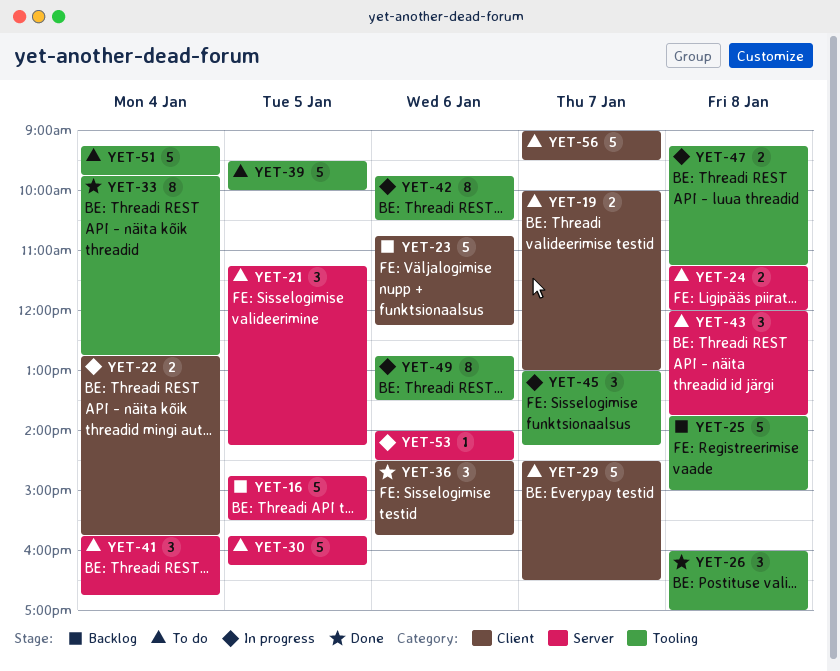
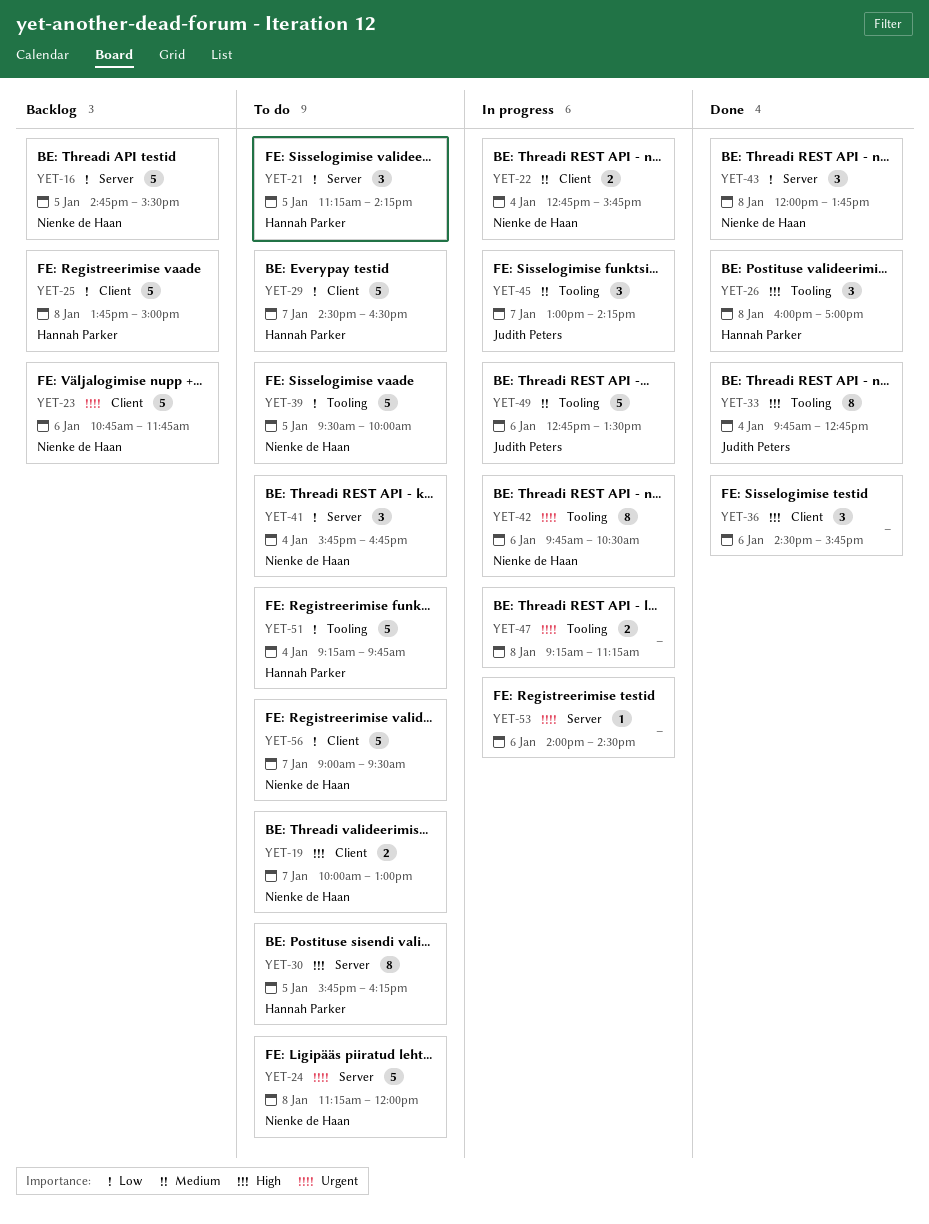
YET-23, ends: 12:15 -> 11:45
YET-24, estimate: 2 -> 5
YET-25, label: Tooling -> Client
YET-30, estimate: 5 -> 8
YET-43, status: To do -> Done
YET-49, estimate: 8 -> 5

